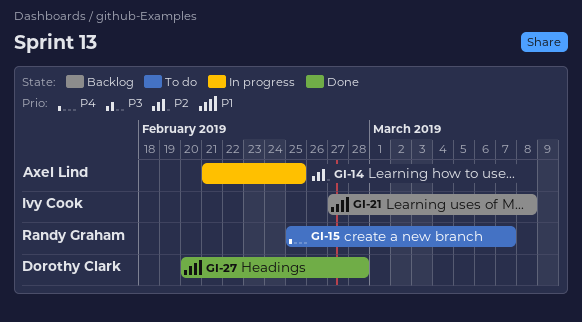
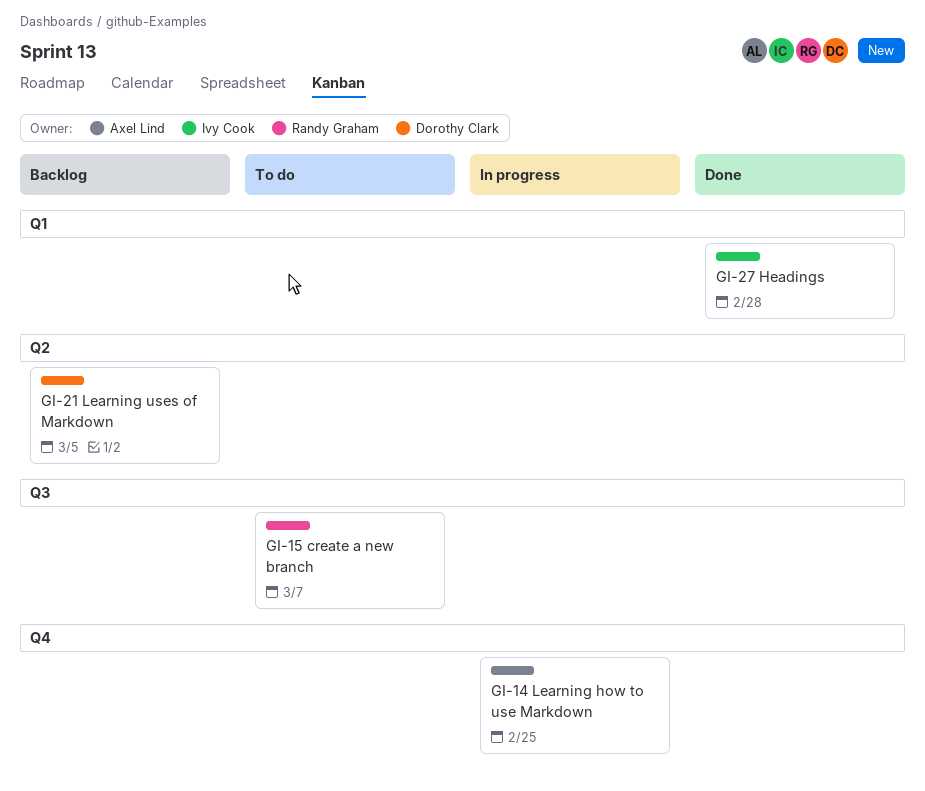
GI-21, owner: Ivy Cook -> Dorothy Clark
GI-21, due: Mar 8 -> Mar 5
GI-27, owner: Dorothy Clark -> Ivy Cook

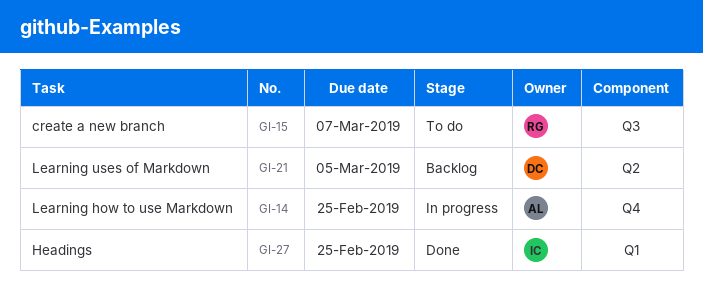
GI-27, due: Feb 28 -> Feb 25

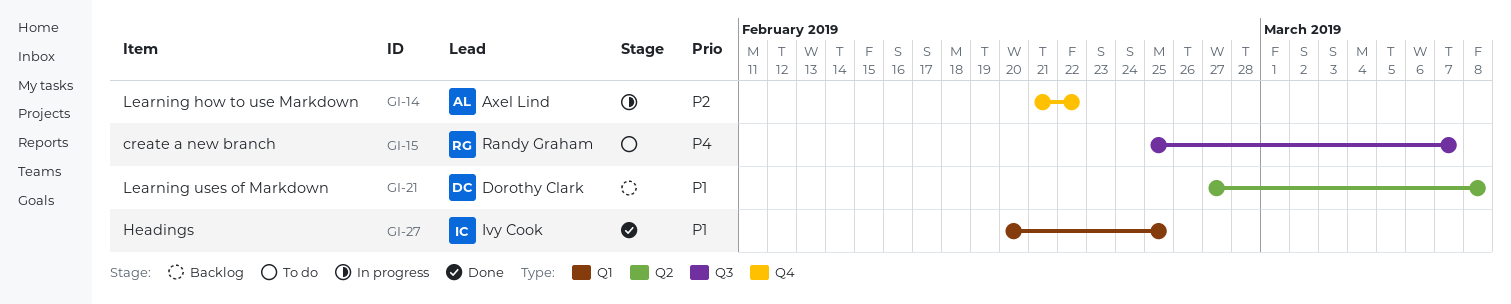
GI-14, due: Feb 25 -> Feb 22
GI-21, due: Mar 5 -> Mar 8

